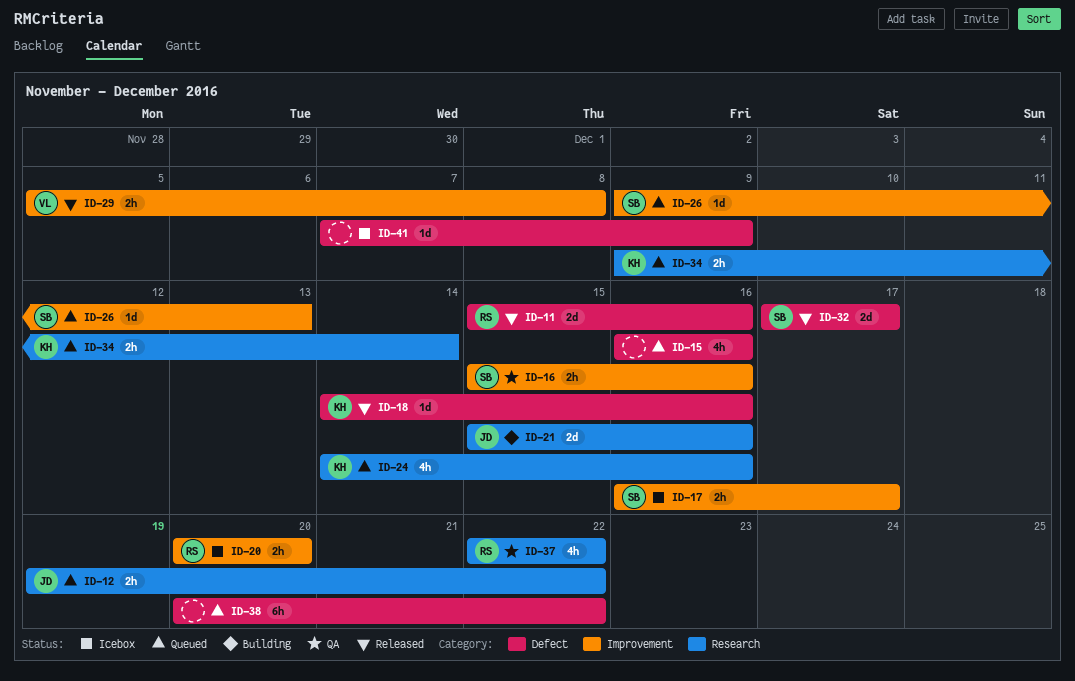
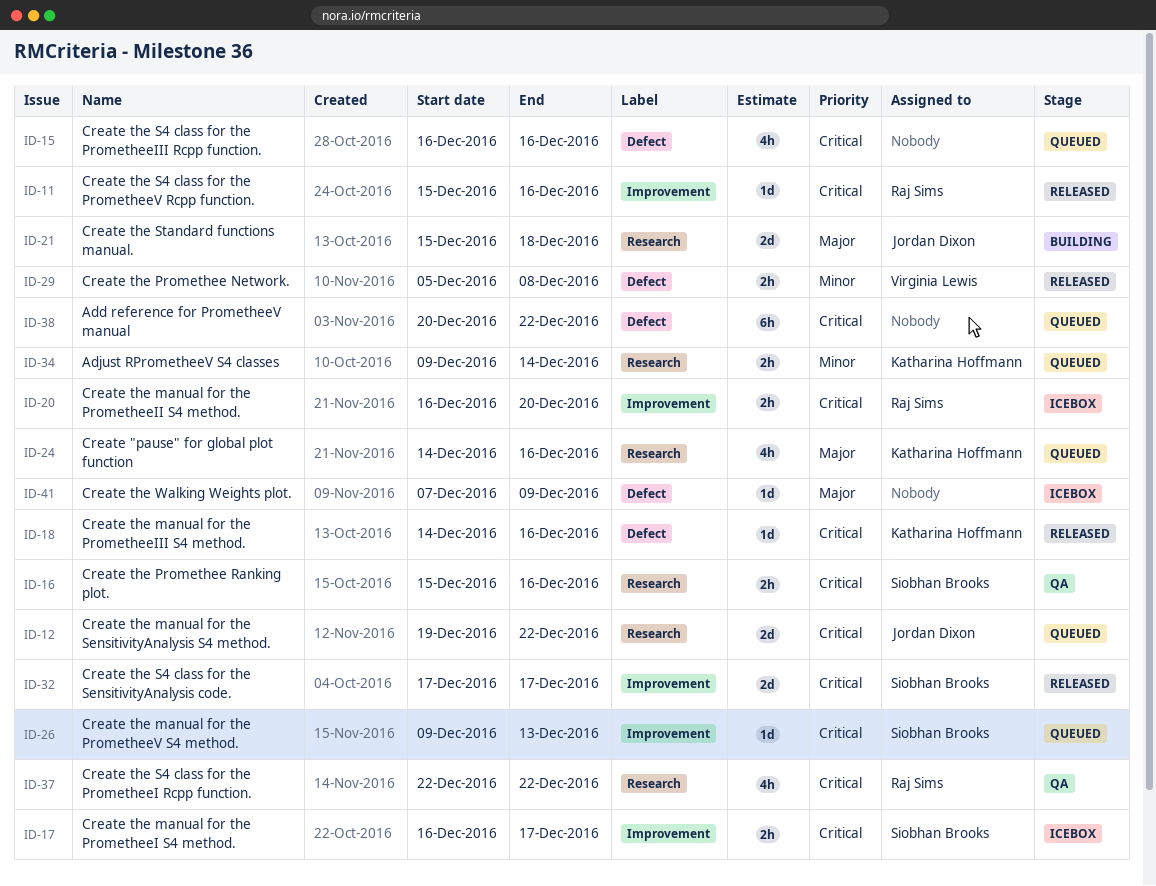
ID-11, label: Defect -> Improvement
ID-11, estimate: 2d -> 1d
ID-12, estimate: 2h -> 2d
ID-16, label: Improvement -> Research
ID-20, start: Dec 20 -> Dec 16
ID-21, due: Dec 16 -> Dec 18
ID-29, label: Improvement -> Defect
ID-32, label: Defect -> Improvement

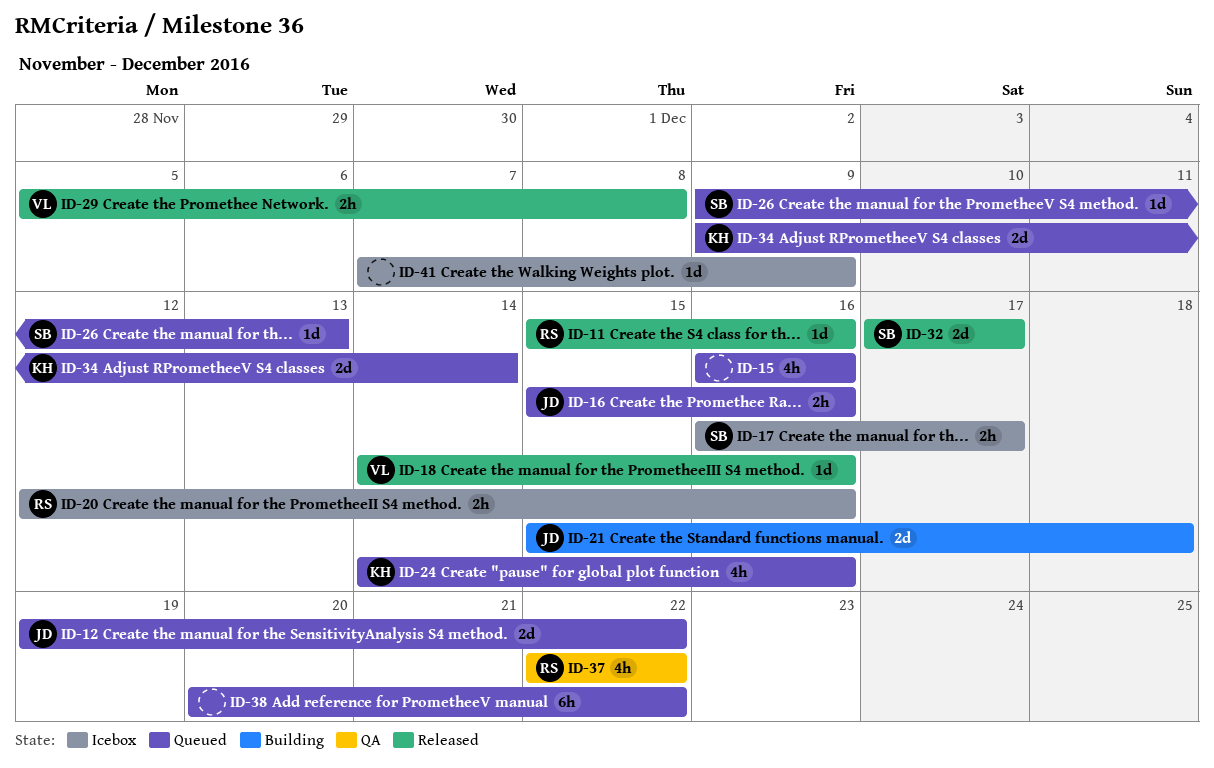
ID-16, status: QA -> Queued
ID-16, owner: Siobhan Brooks -> Jordan Dixon
ID-18, owner: Katharina Hoffmann -> Virginia Lewis
ID-20, start: Dec 16 -> Dec 12
ID-20, due: Dec 20 -> Dec 16
ID-34, estimate: 2h -> 2d

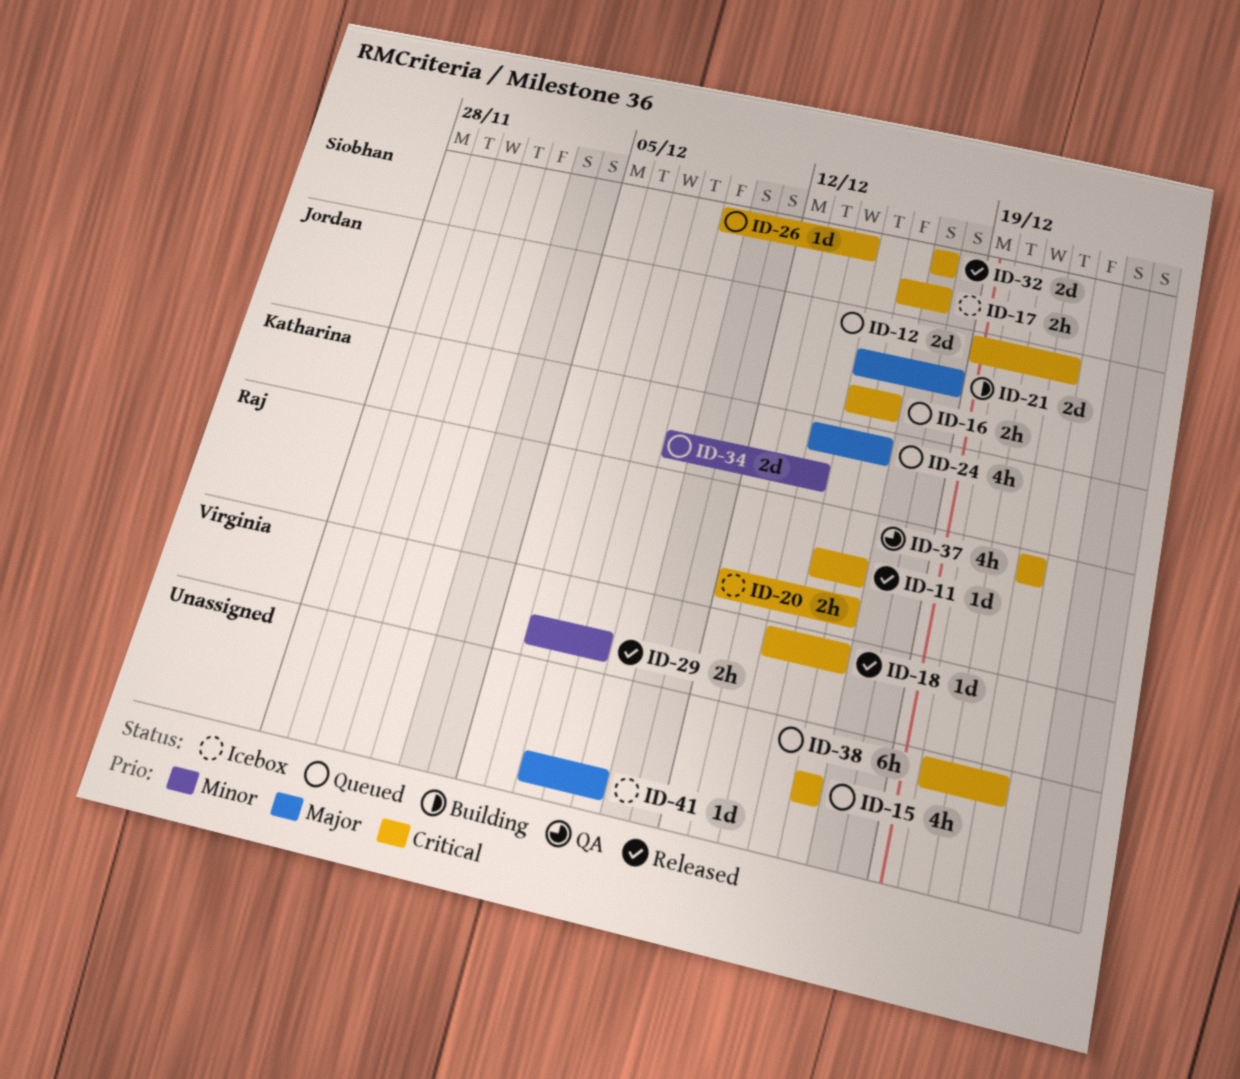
ID-26, due: Dec 13 -> Dec 14
ID-29, start: Dec 5 -> Dec 6

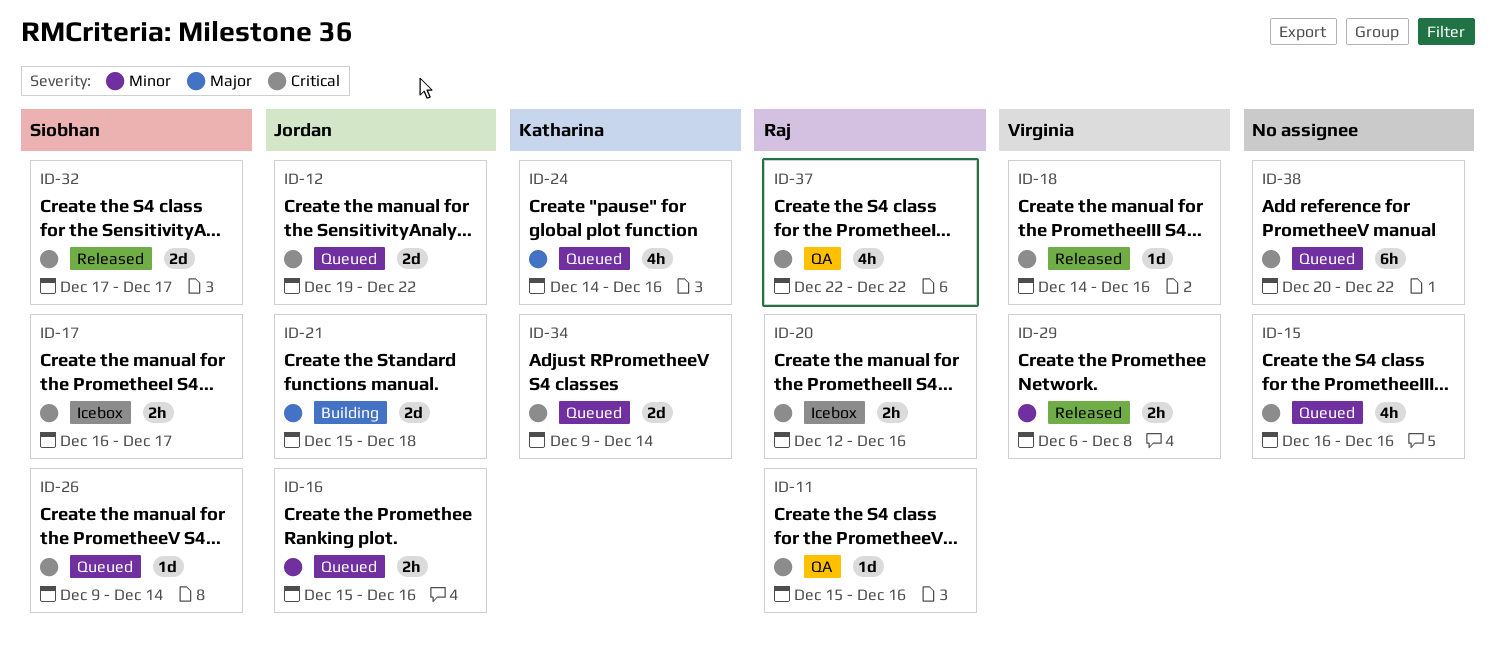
ID-11, status: Released -> QA
ID-16, priority: Critical -> Minor
ID-34, priority: Minor -> Critical
ID-41: present -> none

